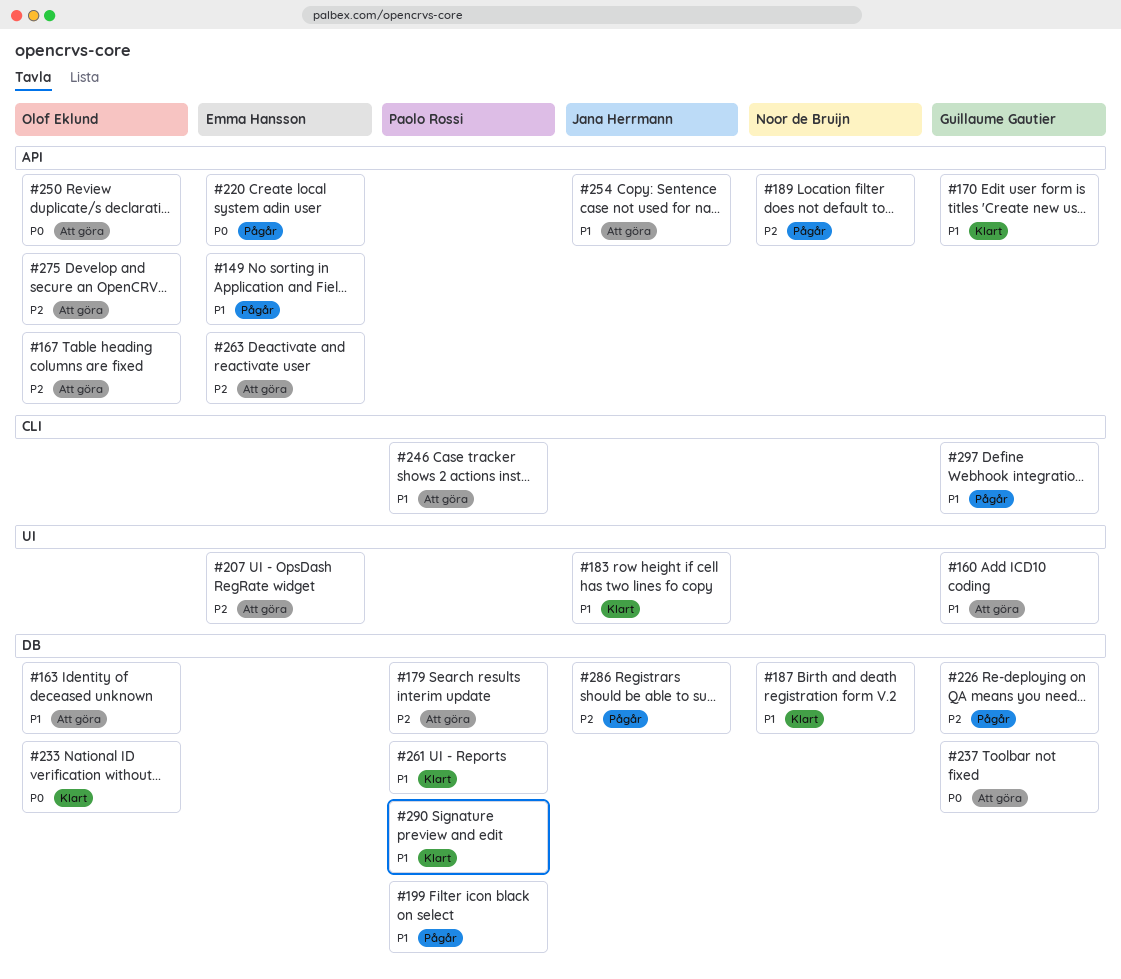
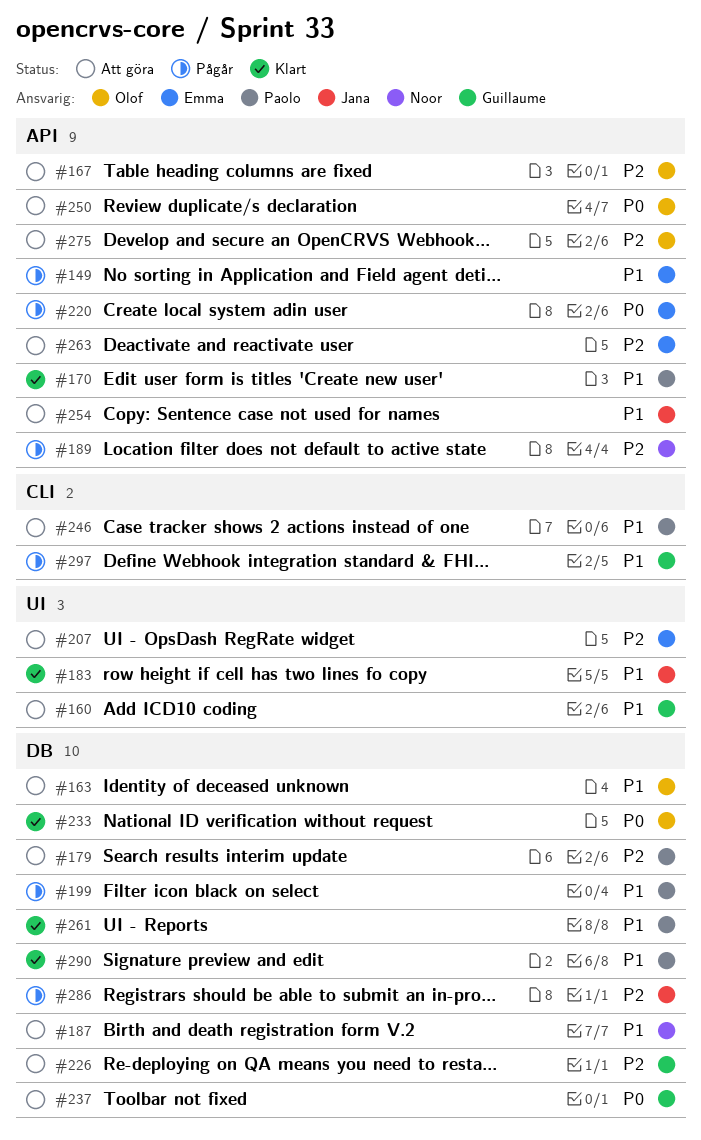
#170, owner: Guillaume Gautier -> Paolo Rossi
#187, status: Klart -> Att göra
#226, status: Pågår -> Att göra

